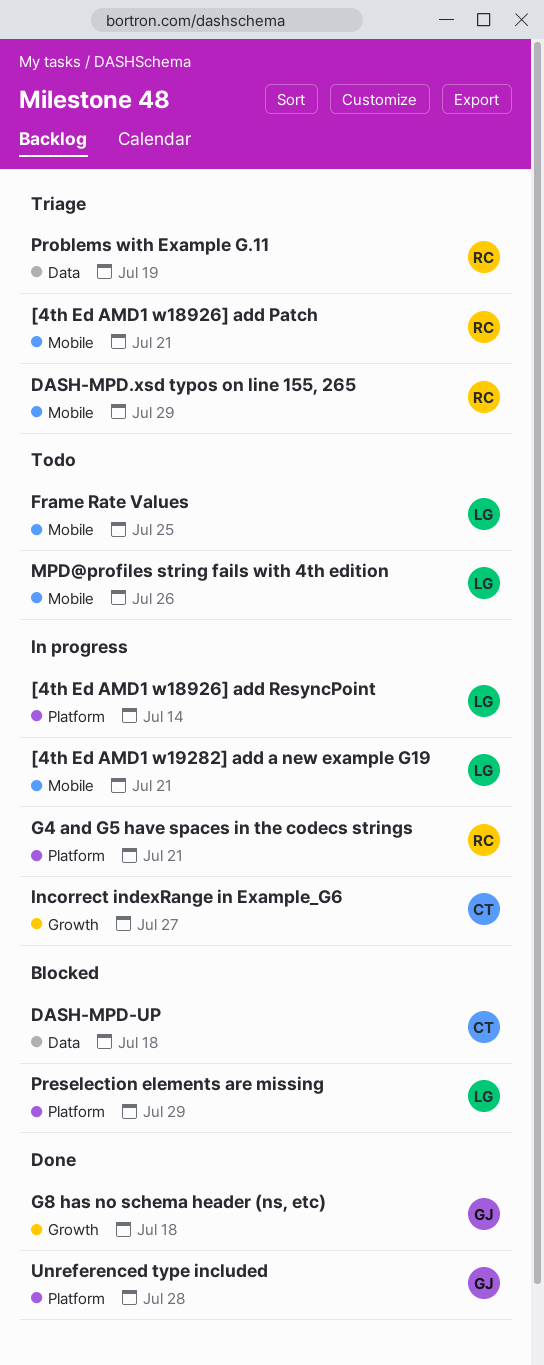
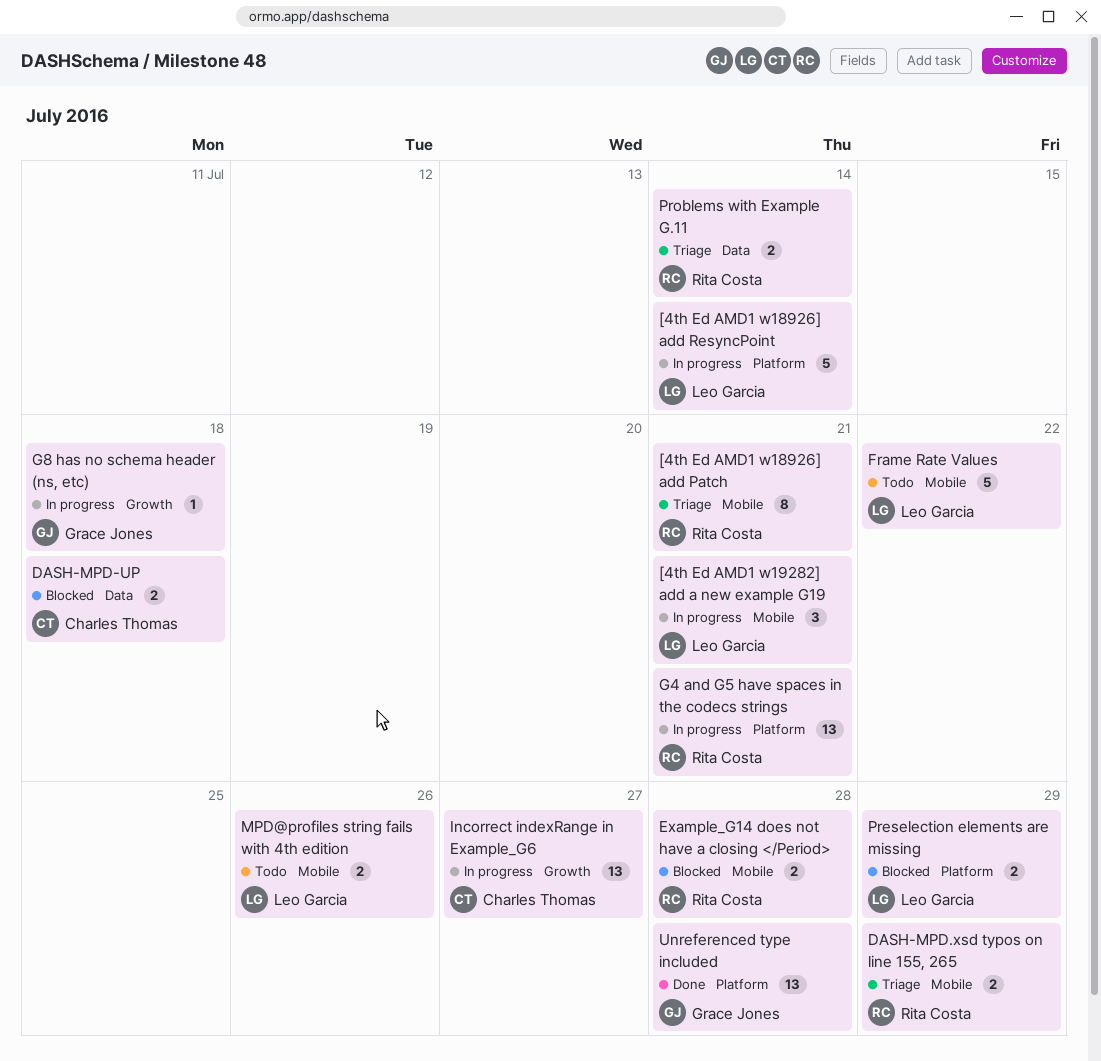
Example_G14 does not have a closing </Period>: none -> present
Frame Rate Values, due: Jul 25 -> Jul 22
G8 has no schema header (ns, etc), status: Done -> In progress
Problems with Example G.11, due: Jul 19 -> Jul 14

